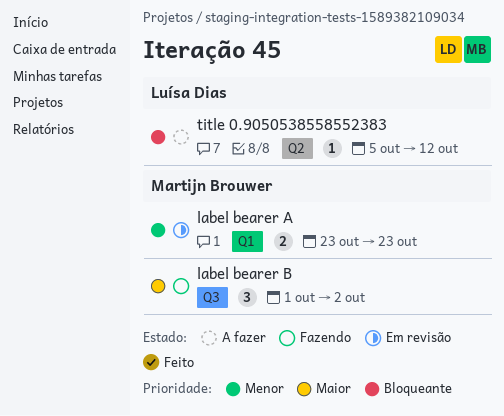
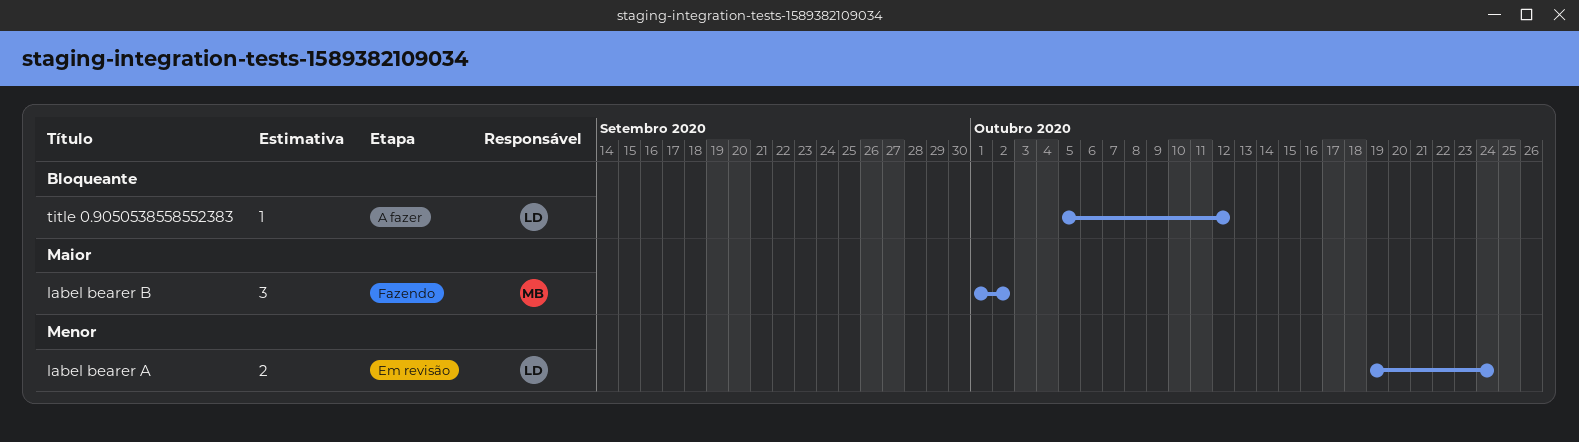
label bearer A, owner: Martijn Brouwer -> Luísa Dias
label bearer A, start: Oct 23 -> Oct 19
label bearer A, due: Oct 23 -> Oct 24

